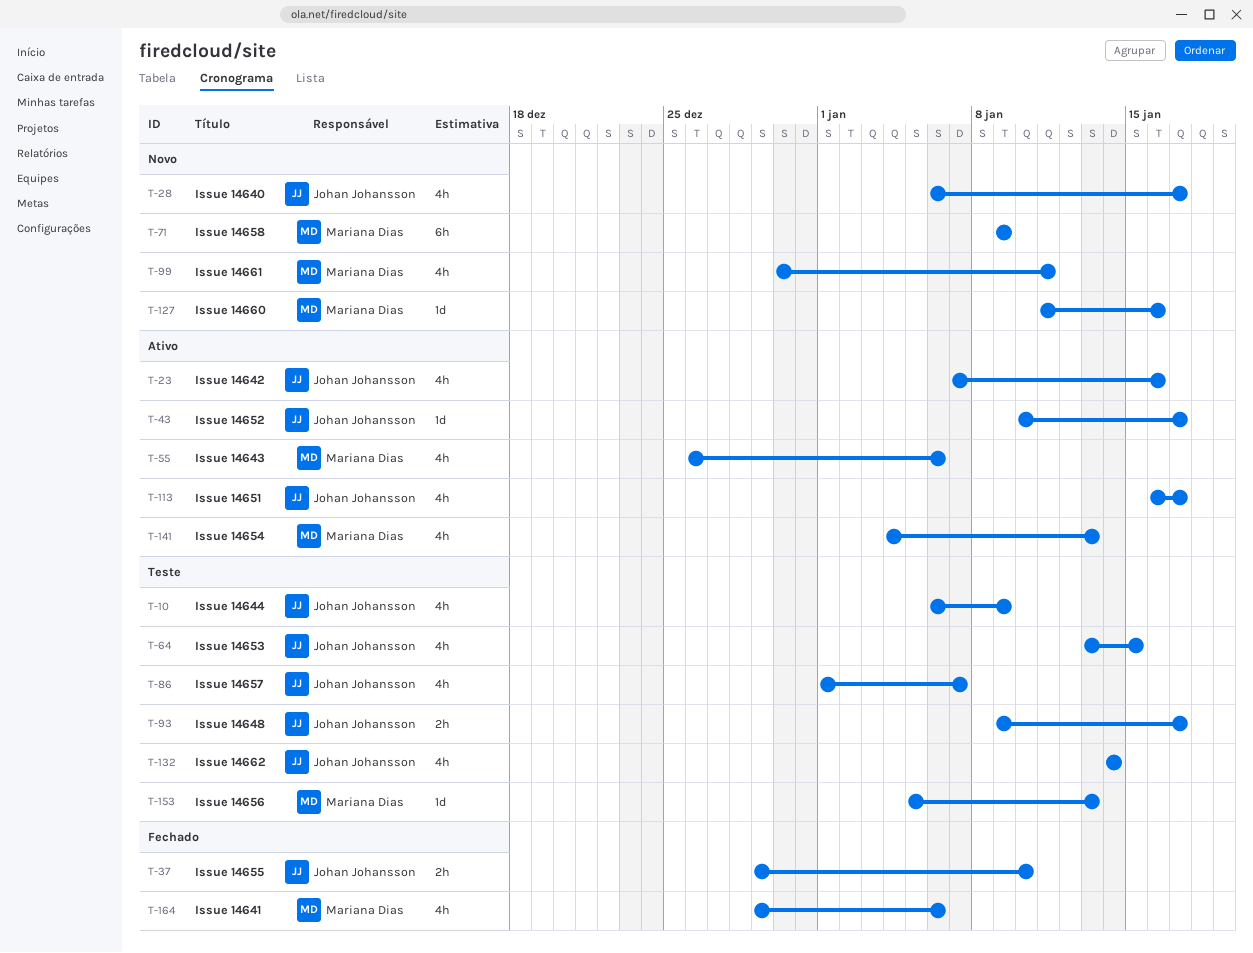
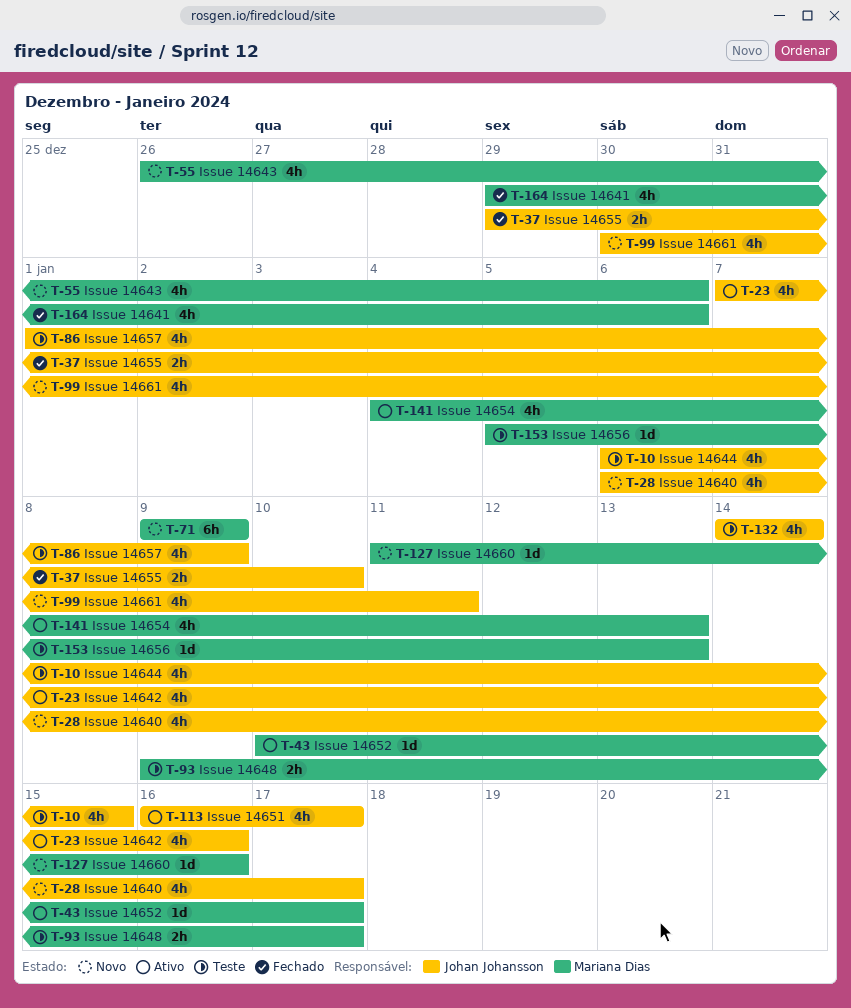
T-10, due: Jan 9 -> Jan 15
T-43, owner: Johan Johansson -> Mariana Dias
T-55, status: Ativo -> Novo
T-64: present -> none
T-86, due: Jan 7 -> Jan 9
T-93, owner: Johan Johansson -> Mariana Dias
T-99, owner: Mariana Dias -> Johan Johansson

